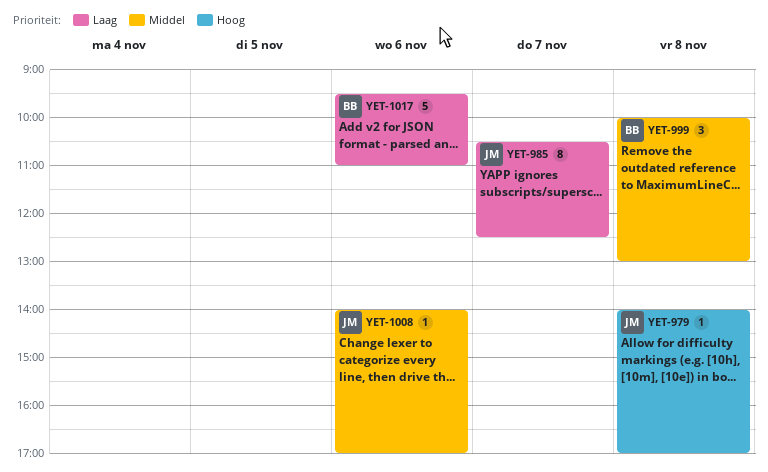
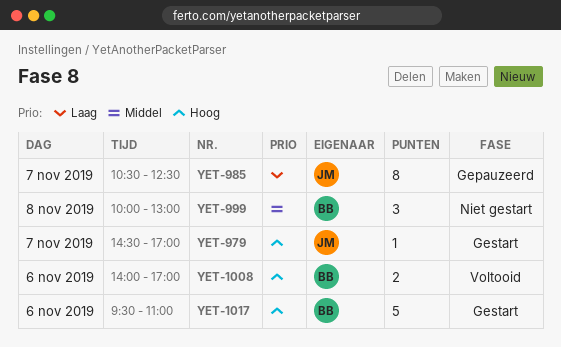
YET-979, day: Nov 8 -> Nov 7
YET-979, begins: 14:00 -> 14:30
YET-1008, owner: JM -> BB
YET-1008, priority: Middel -> Hoog
YET-1008, estimate: 1 -> 2
YET-1017, priority: Laag -> Hoog

